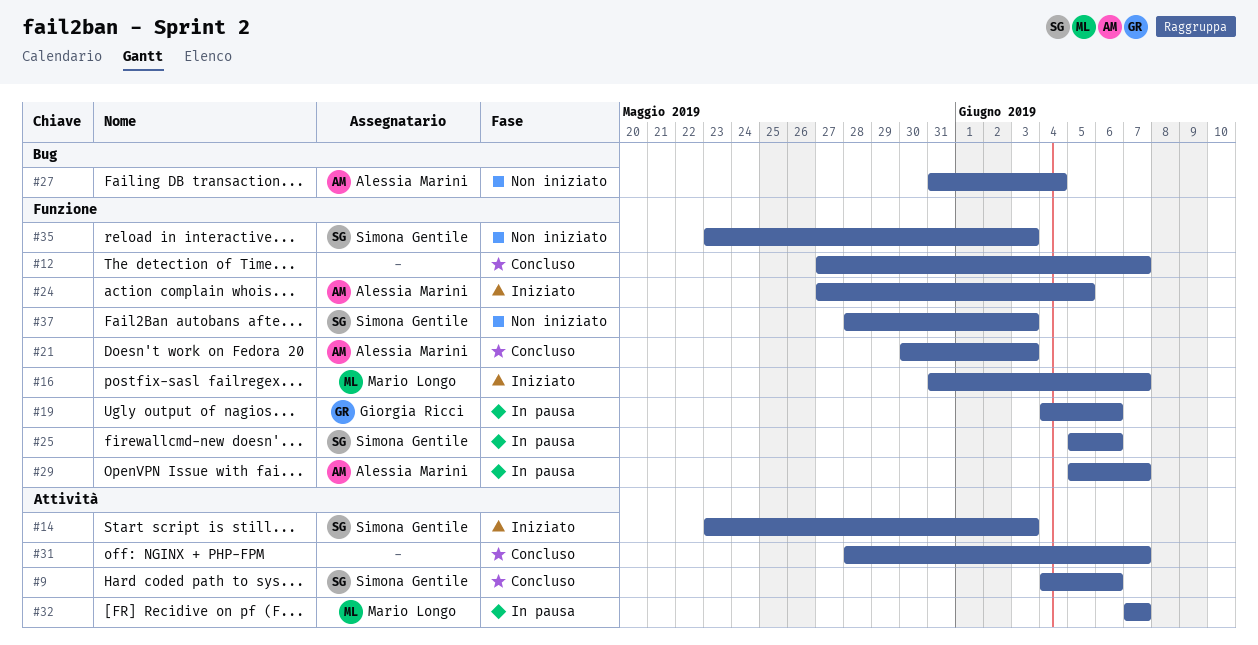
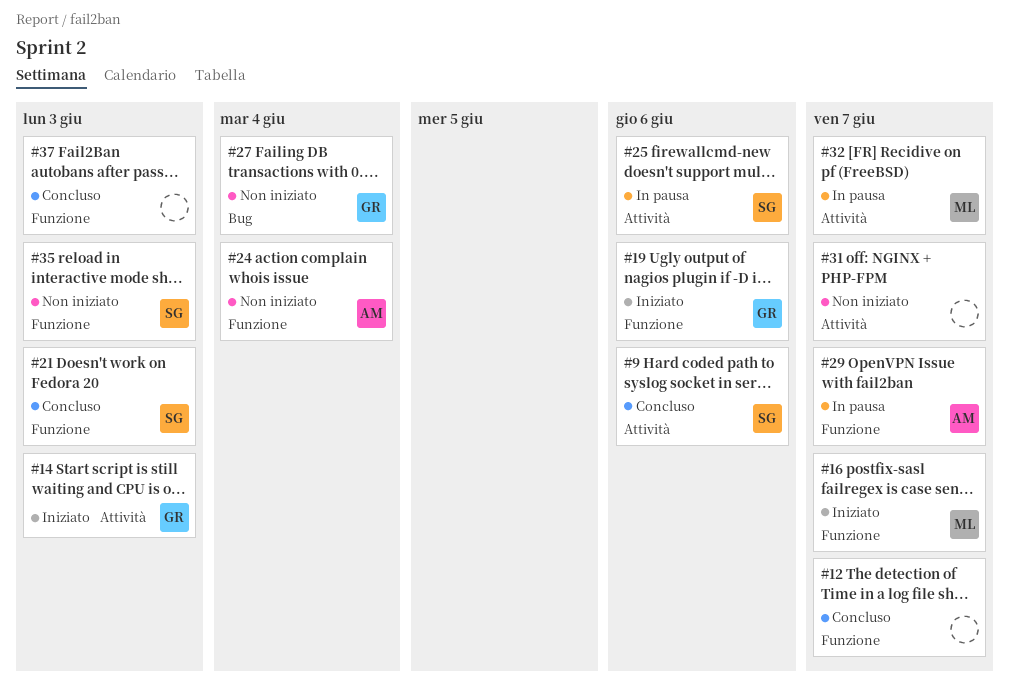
#14, owner: Simona Gentile -> Giorgia Ricci
#19, status: In pausa -> Iniziato
#21, owner: Alessia Marini -> Simona Gentile
#24, status: Iniziato -> Non iniziato
#24, due: Jun 5 -> Jun 4
#25, label: Funzione -> Attività
#27, owner: Alessia Marini -> Giorgia Ricci
#31, status: Concluso -> Non iniziato
#37, status: Non iniziato -> Concluso
#37, owner: Simona Gentile -> none

